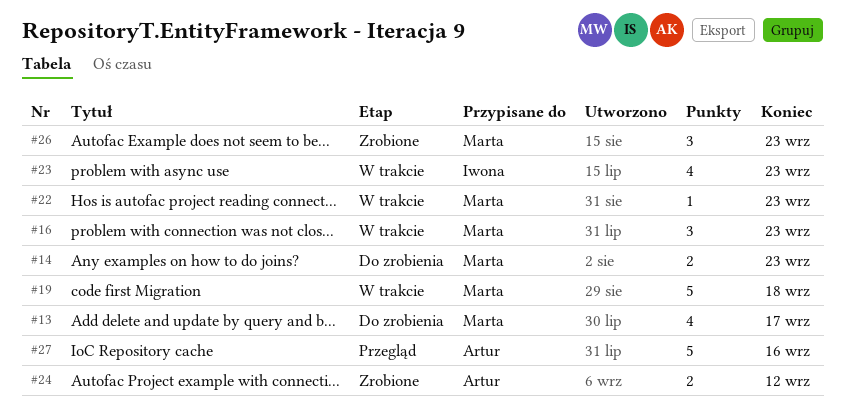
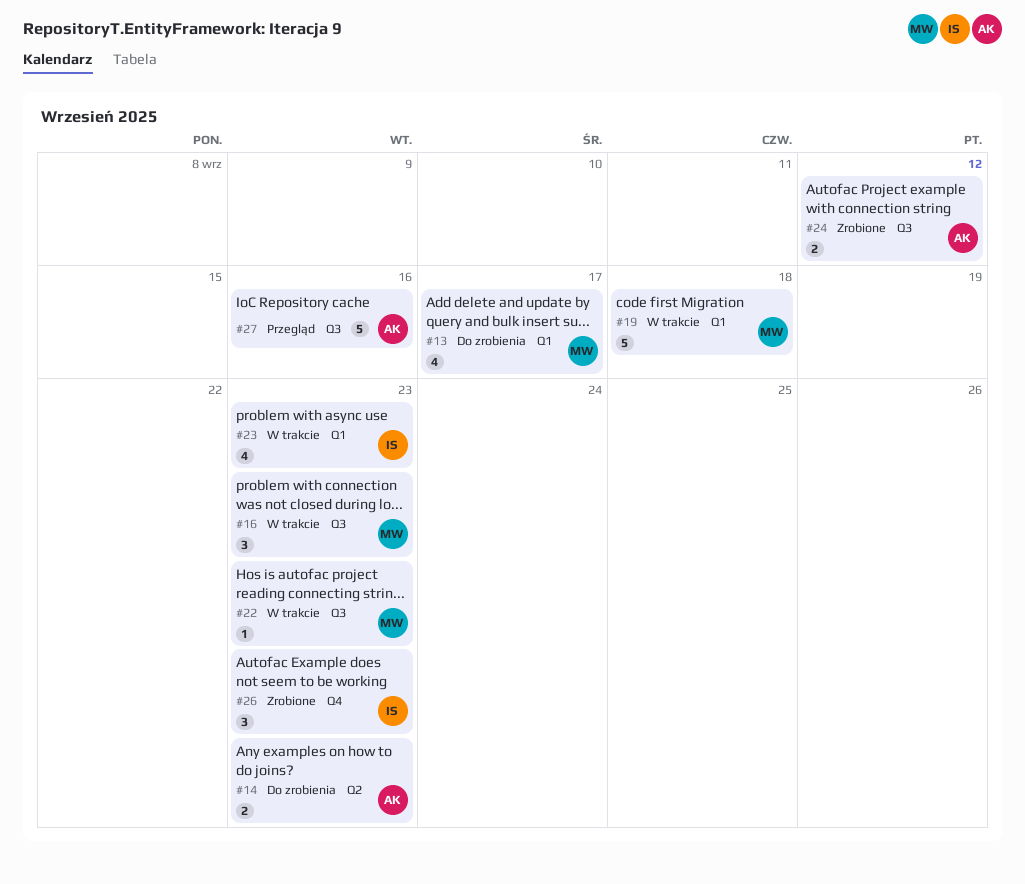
#14, owner: Marta -> Artur
#26, owner: Marta -> Iwona

